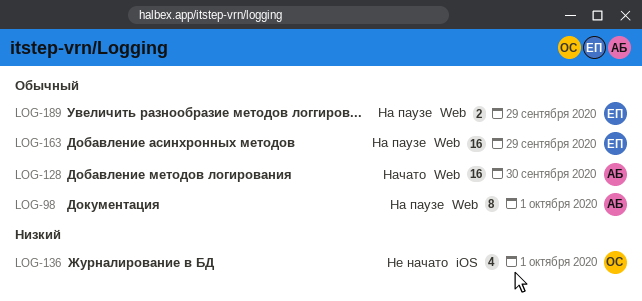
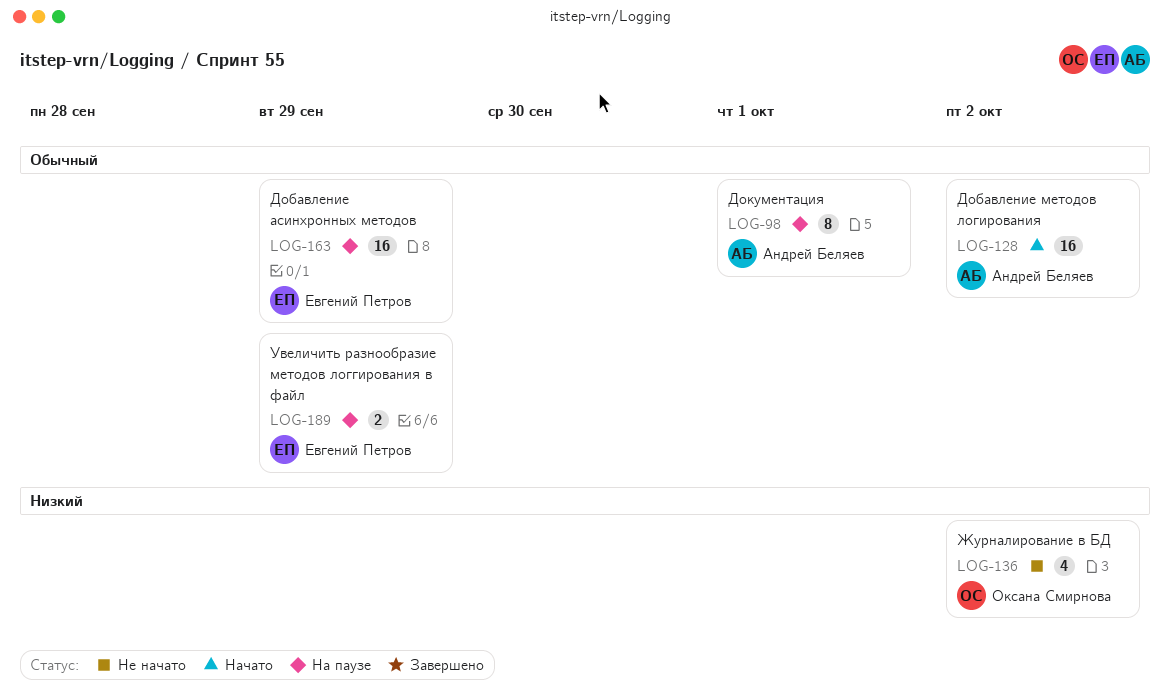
LOG-128, due: Sep 30 -> Oct 2
LOG-136, due: Oct 1 -> Oct 2

